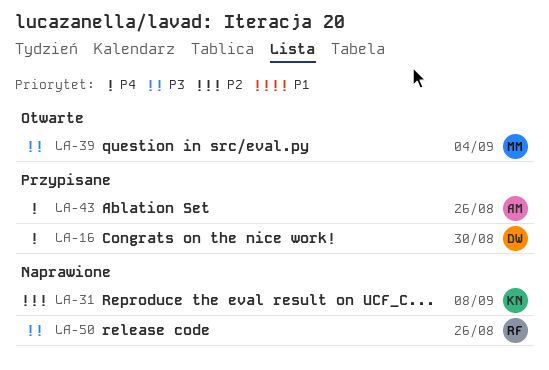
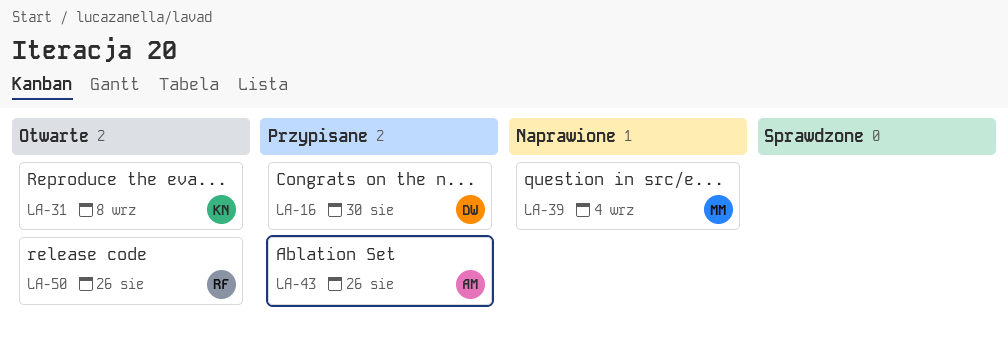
LA-31, status: Naprawione -> Otwarte
LA-39, status: Otwarte -> Naprawione
LA-50, status: Naprawione -> Otwarte

